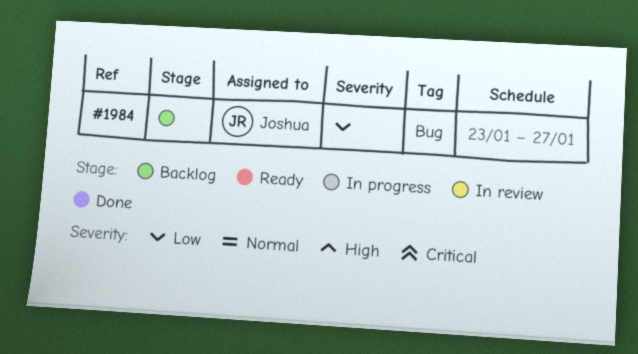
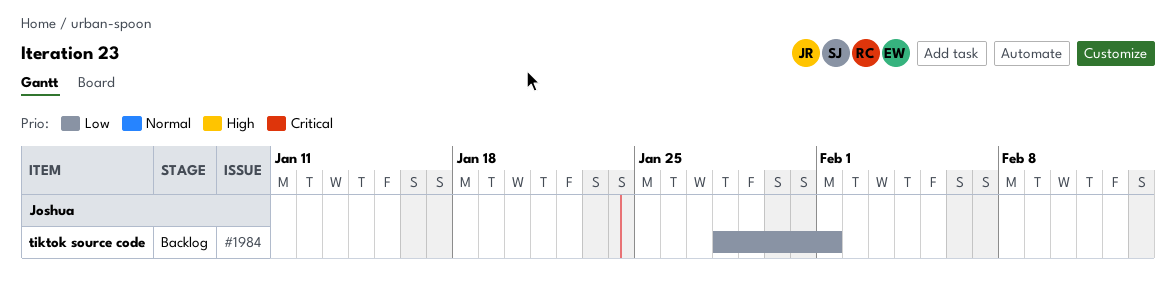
#1984, start: Jan 23 -> Jan 28
#1984, due: Jan 27 -> Feb 1

